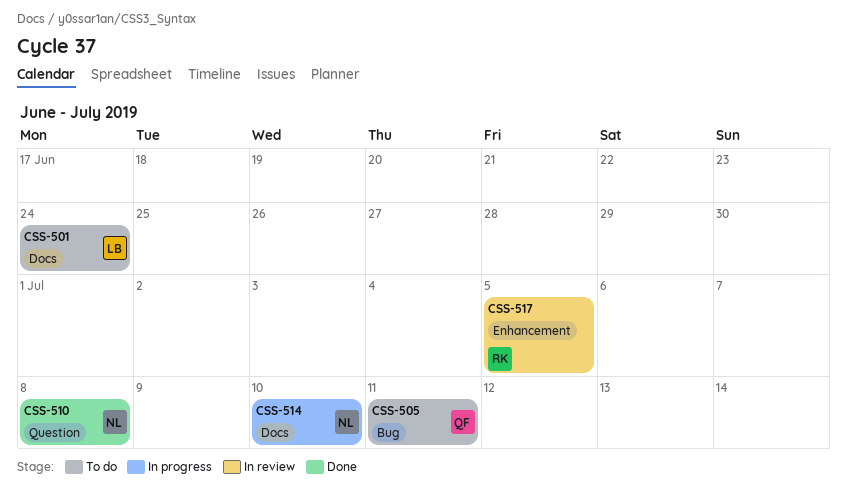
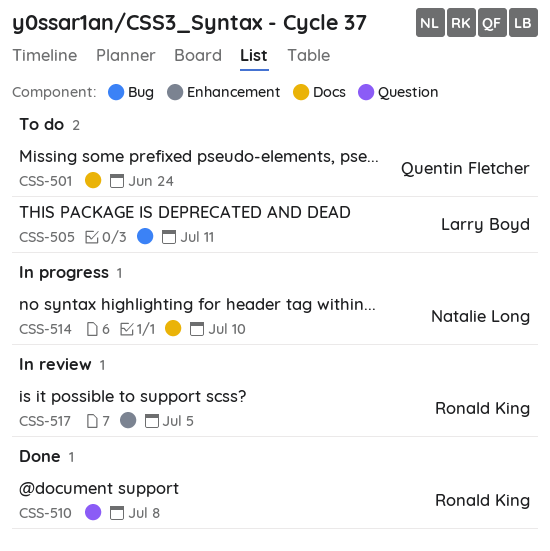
CSS-501, owner: Larry Boyd -> Quentin Fletcher
CSS-505, owner: Quentin Fletcher -> Larry Boyd
CSS-510, owner: Natalie Long -> Ronald King

